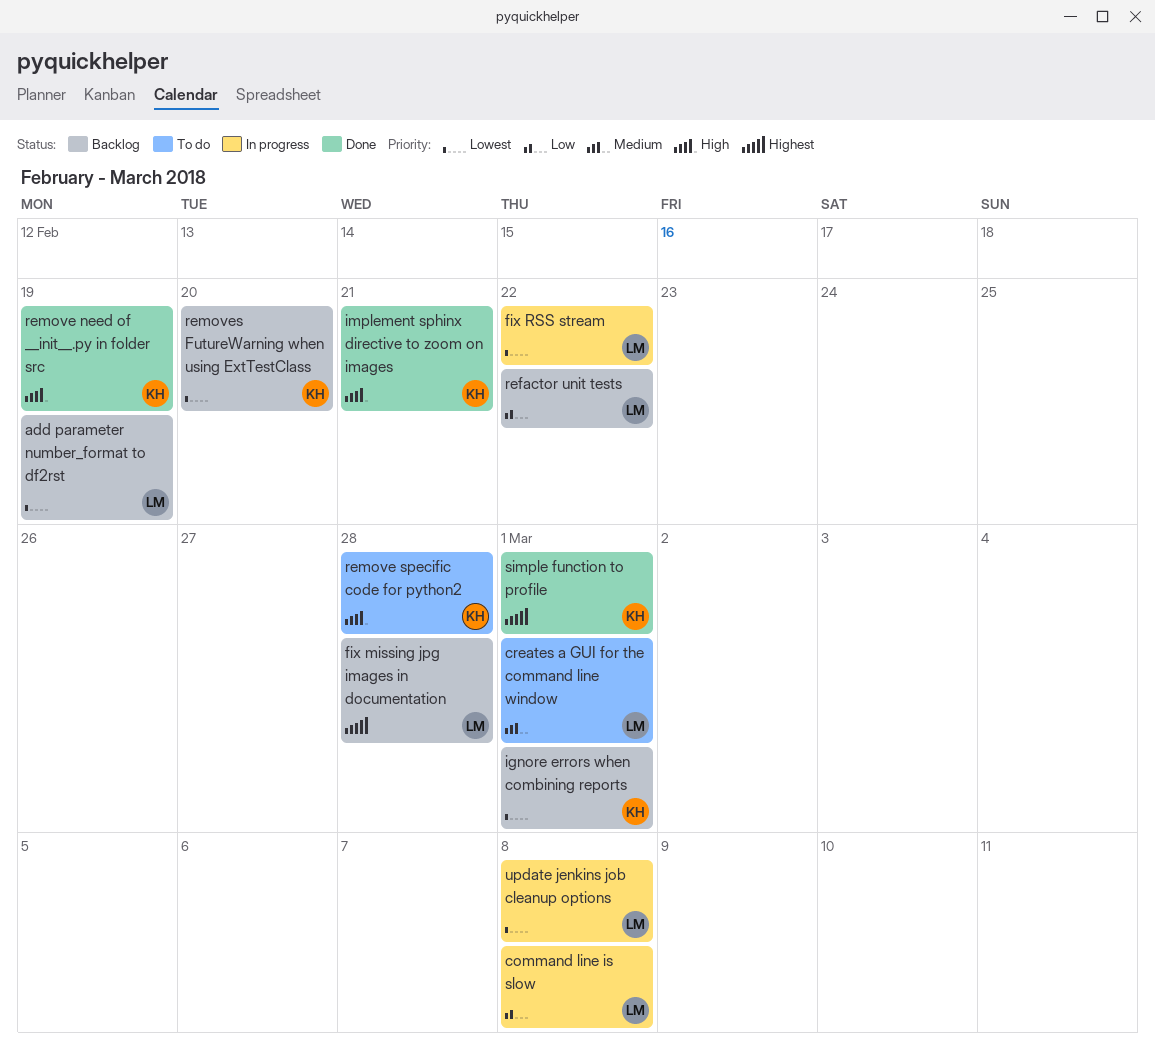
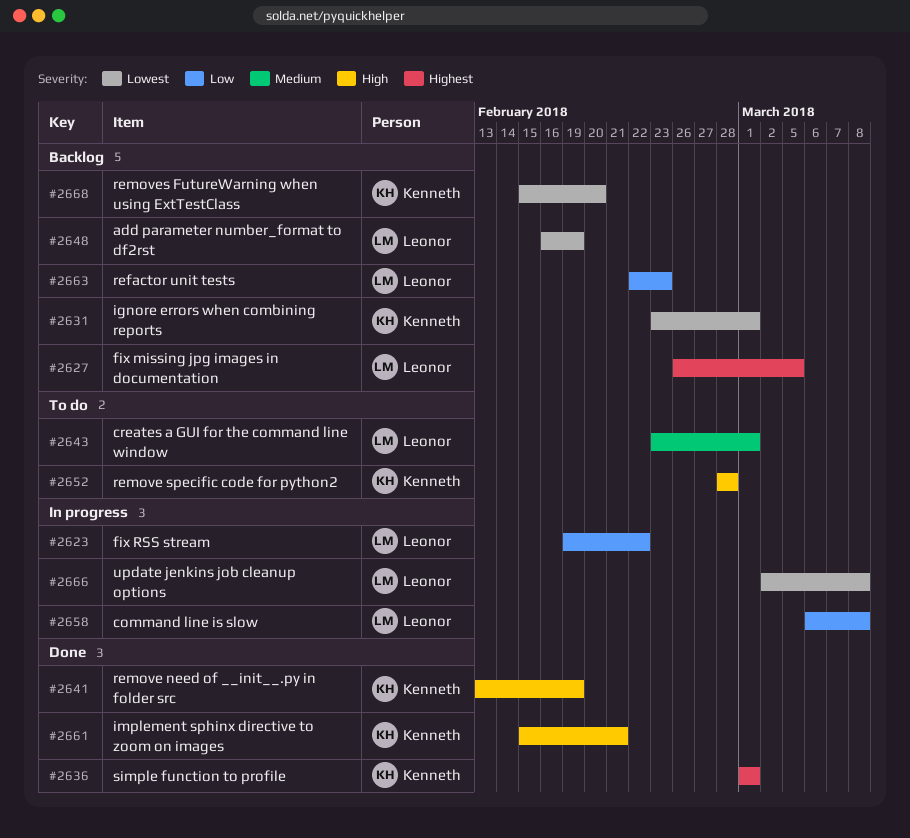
fix missing jpg images in documentation, due: Feb 28 -> Mar 5
fix RSS stream, priority: Lowest -> Low
refactor unit tests, due: Feb 22 -> Feb 23

